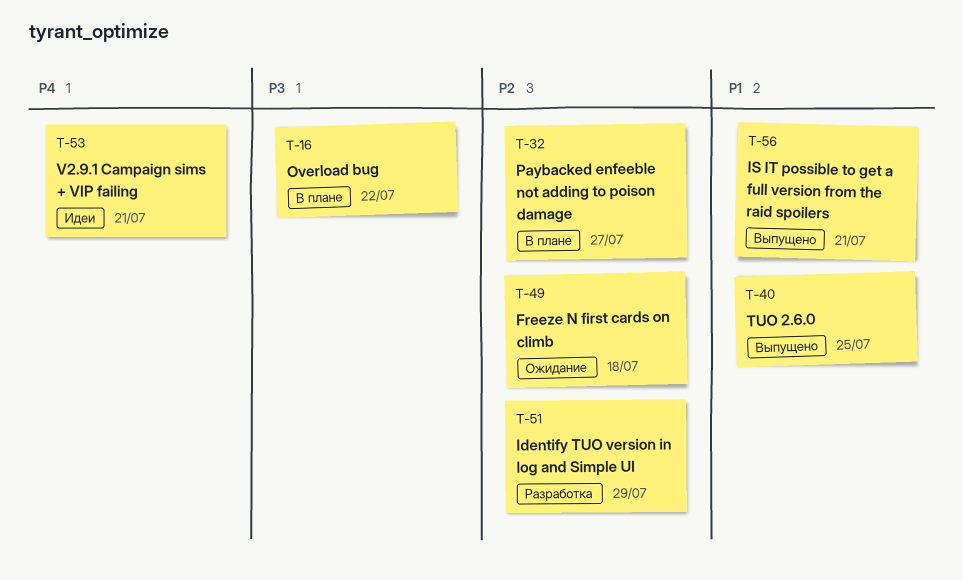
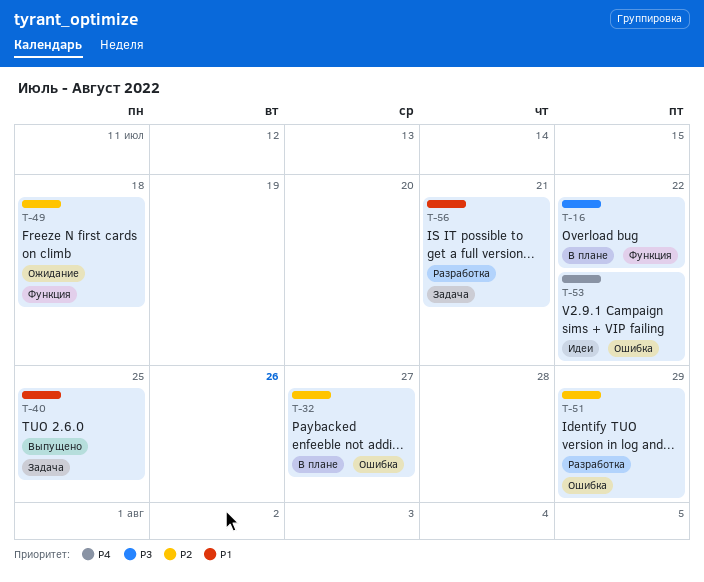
T-53, due: Jul 21 -> Jul 22
T-56, status: Выпущено -> Разработка

